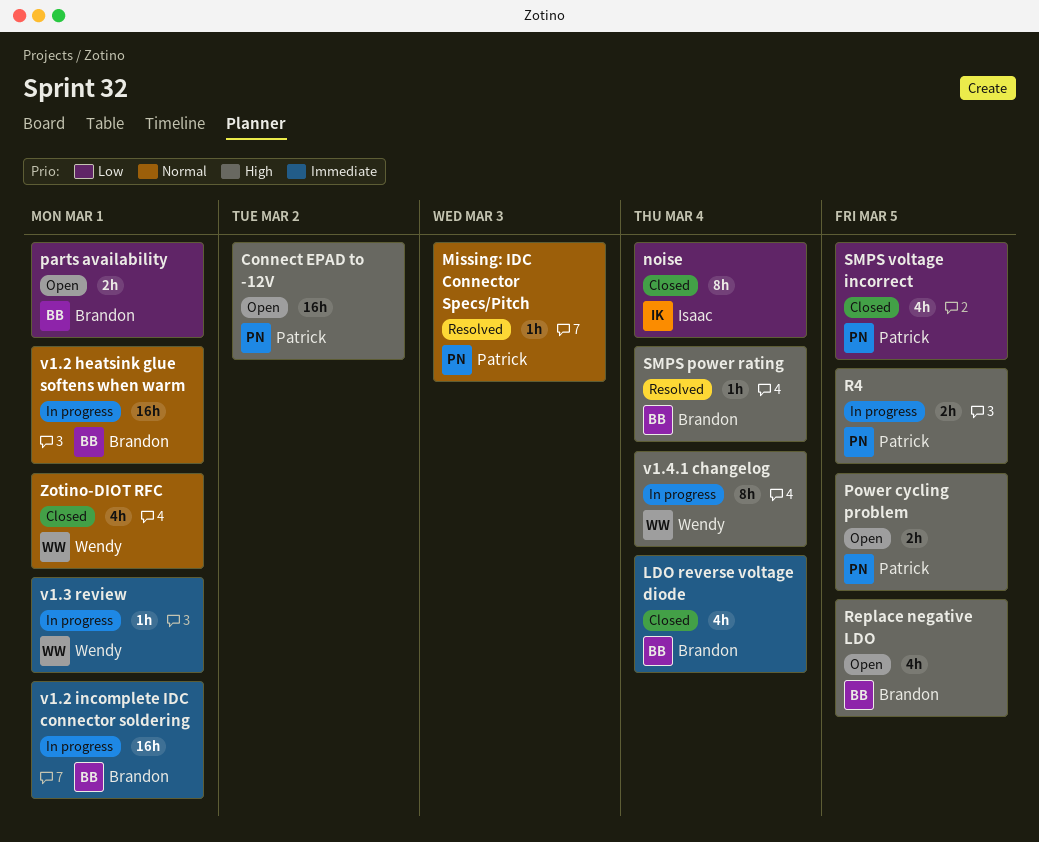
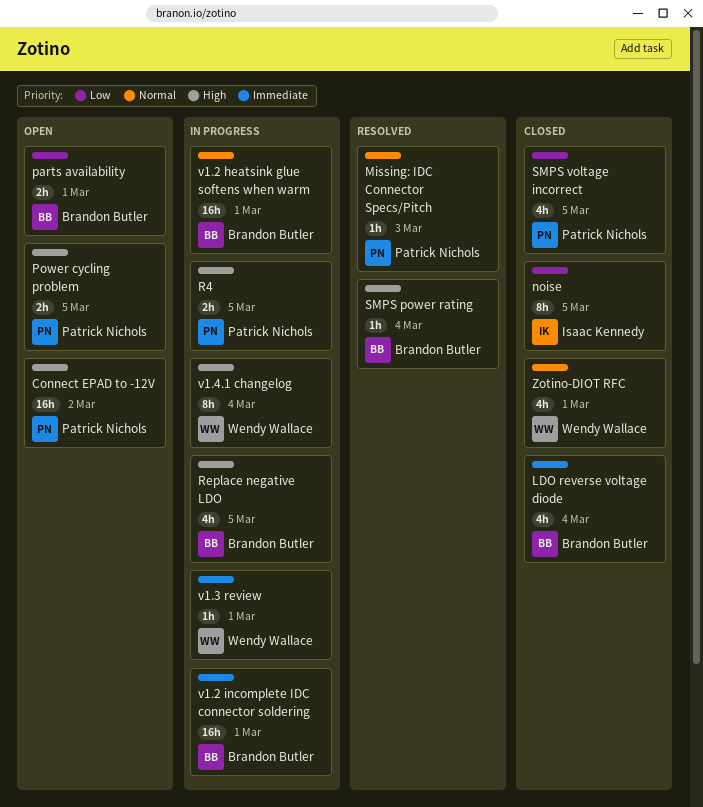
noise, due: Mar 4 -> Mar 5
Replace negative LDO, status: Open -> In progress

